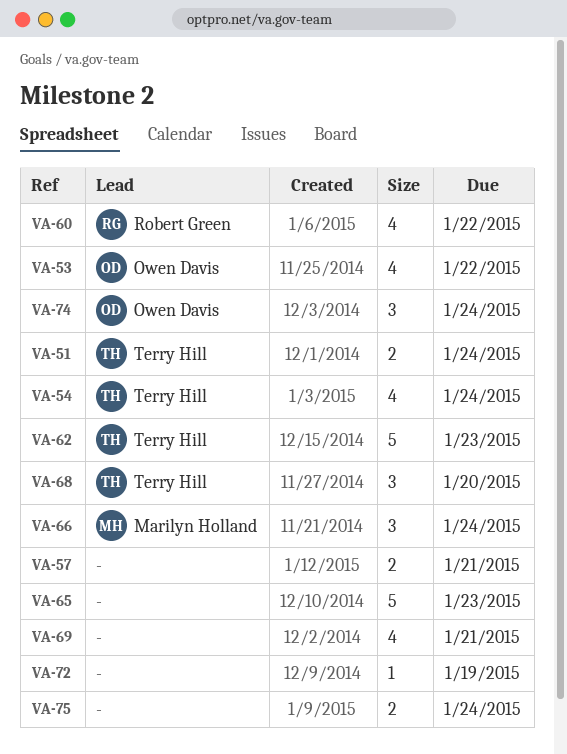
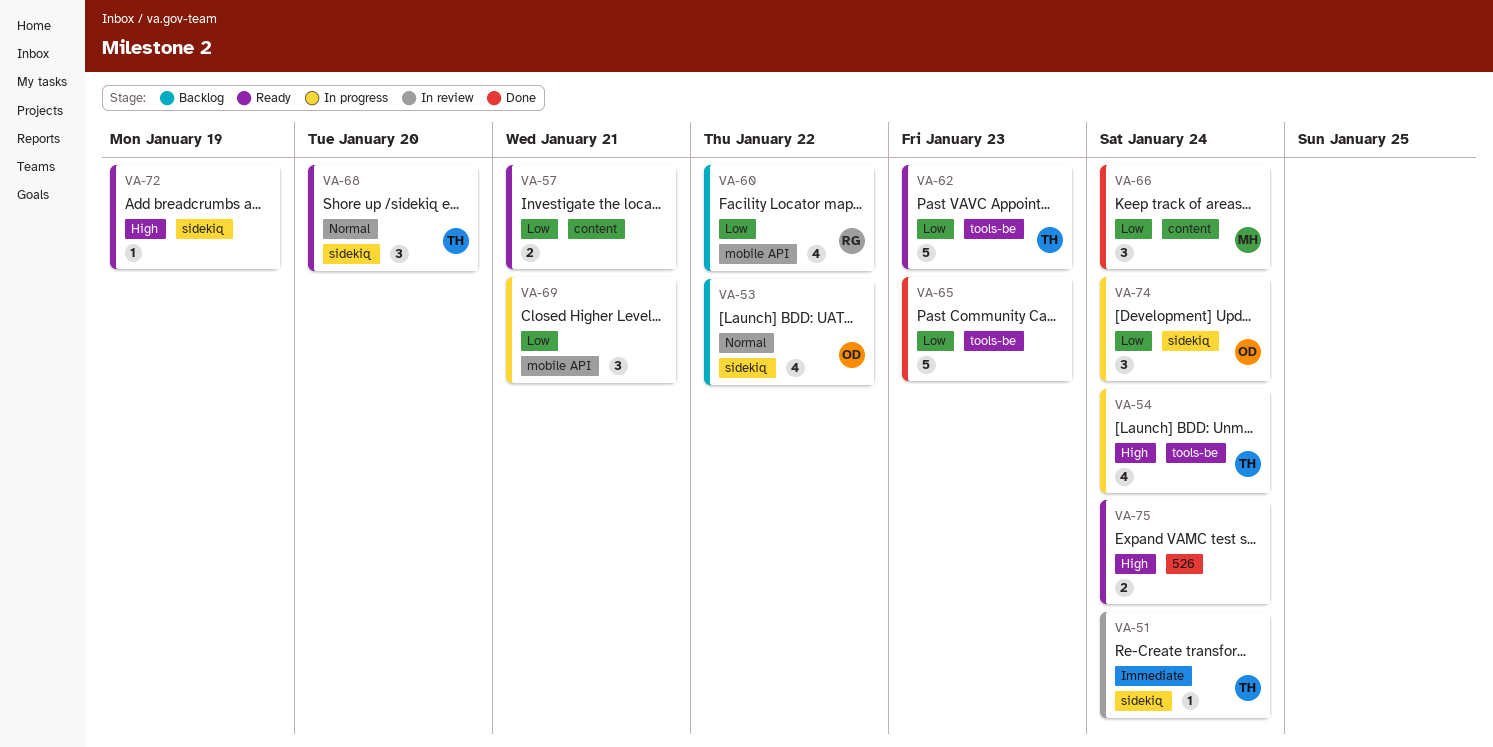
VA-51, estimate: 2 -> 1
VA-69, estimate: 4 -> 3

